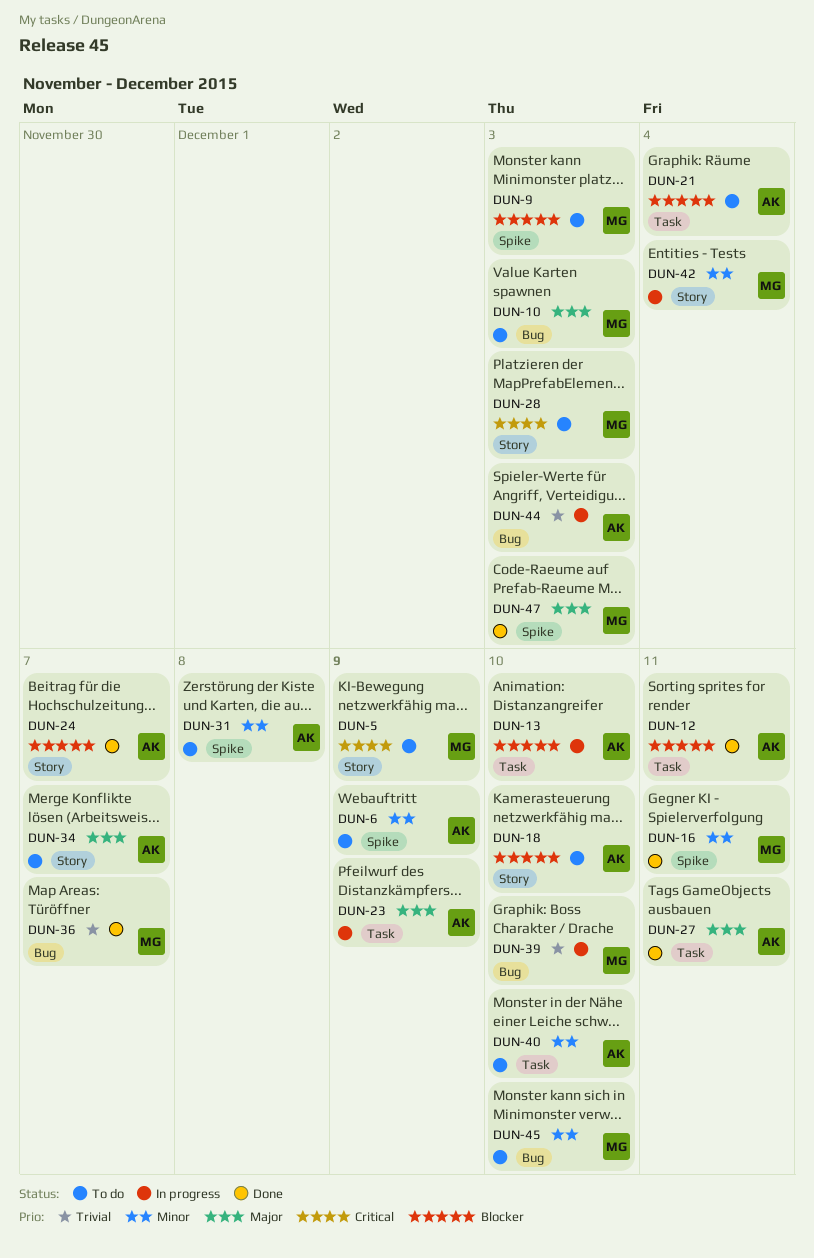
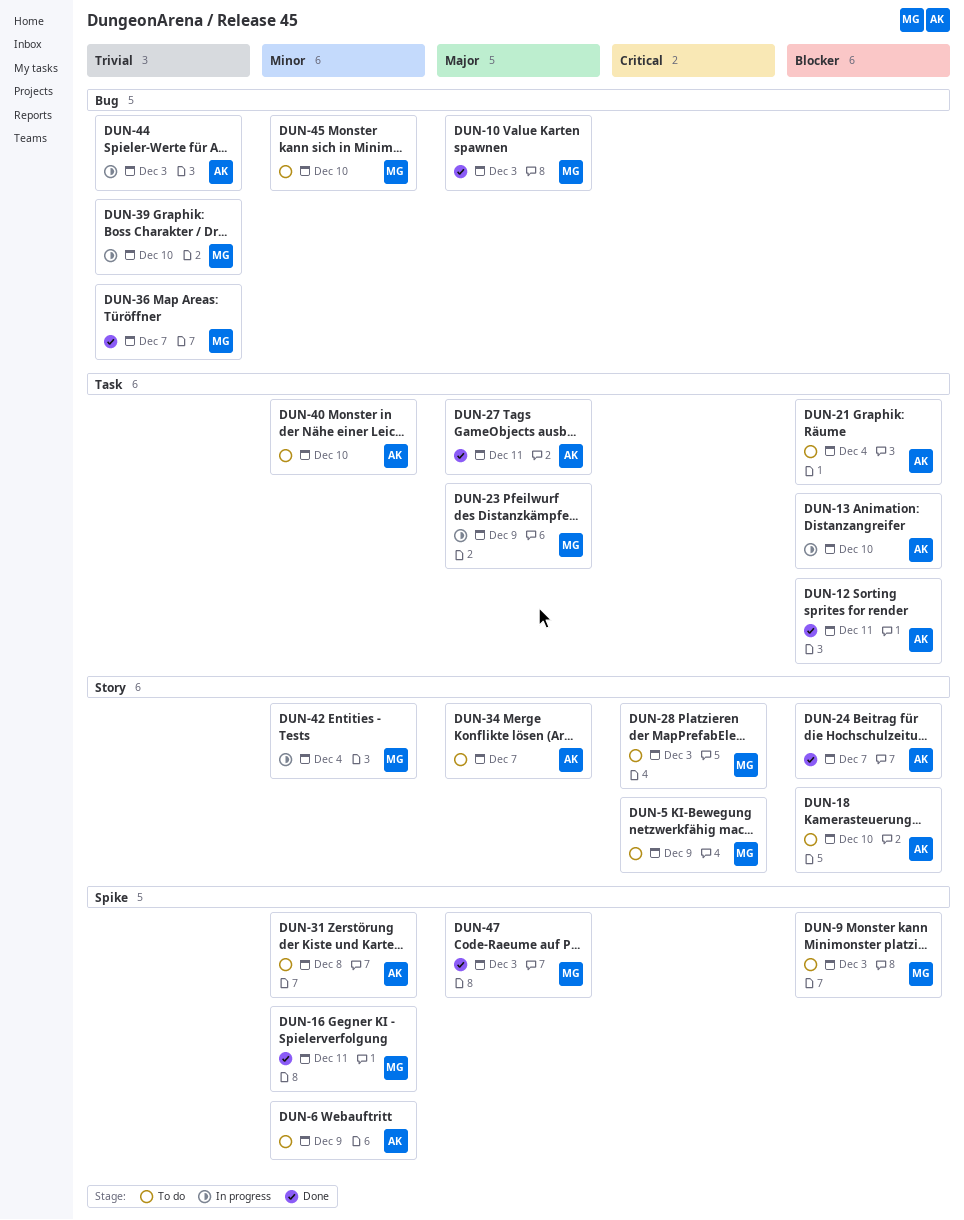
DUN-10, status: To do -> Done
DUN-23, owner: AK -> MG

